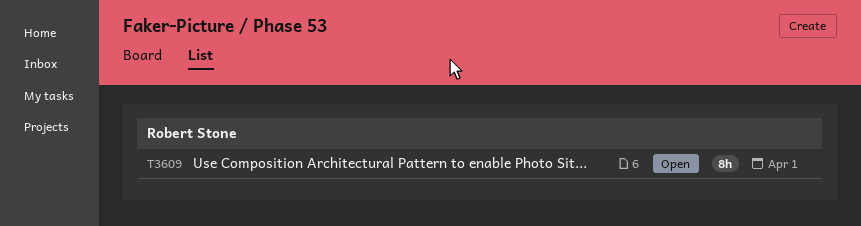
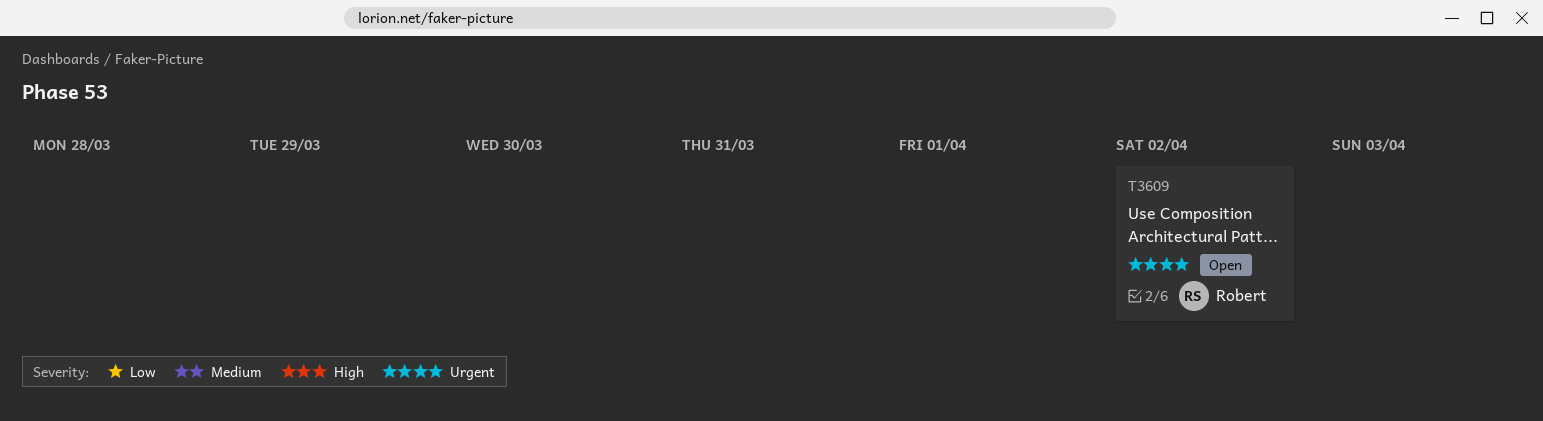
T3609, due: Apr 1 -> Apr 2

